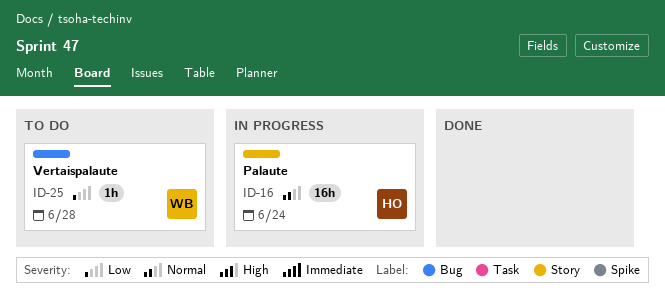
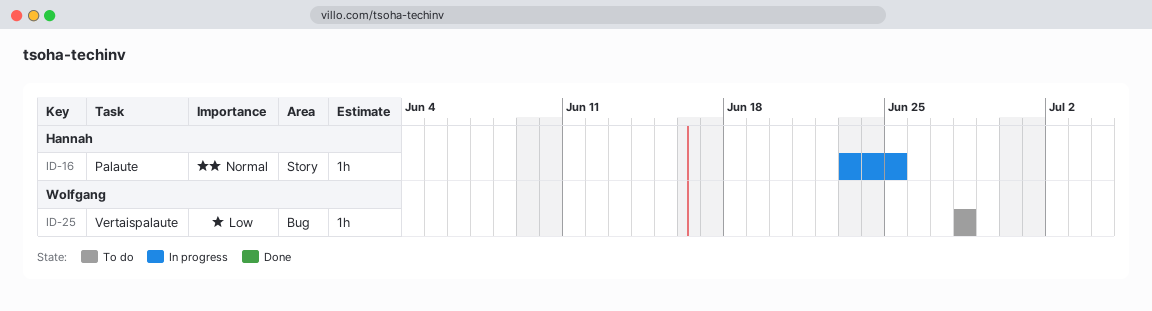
ID-16, estimate: 16h -> 1h
ID-16, due: Jun 24 -> Jun 25

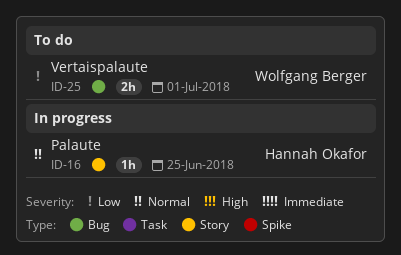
ID-25, estimate: 1h -> 2h
ID-25, due: Jun 28 -> Jul 1

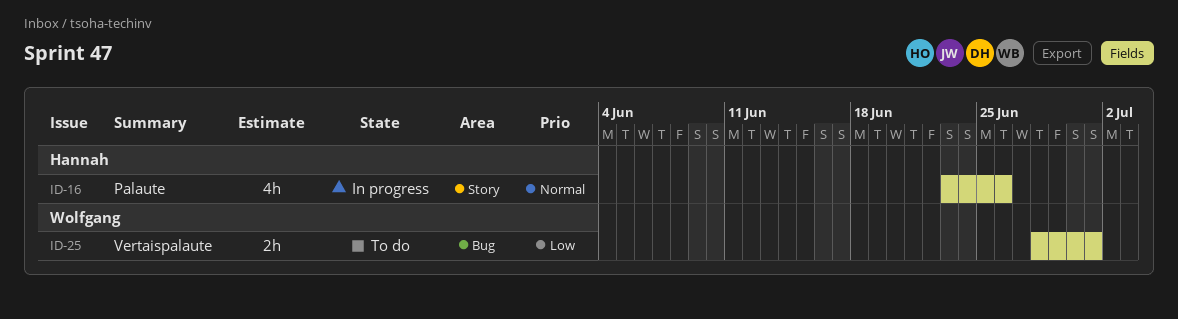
ID-16, estimate: 1h -> 4h
ID-16, due: Jun 25 -> Jun 26

